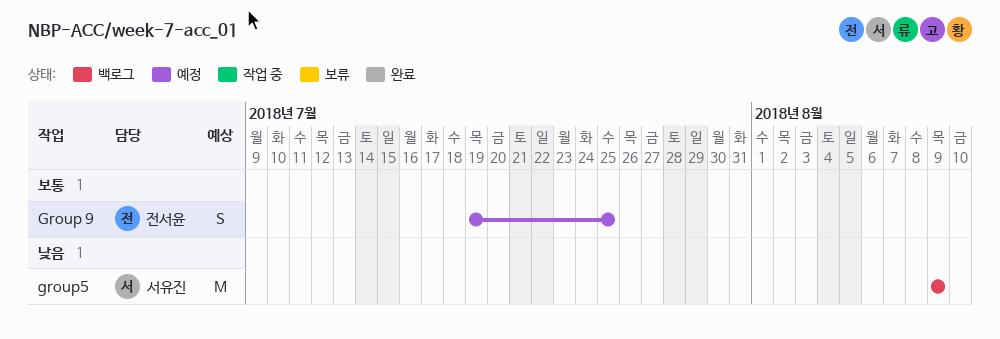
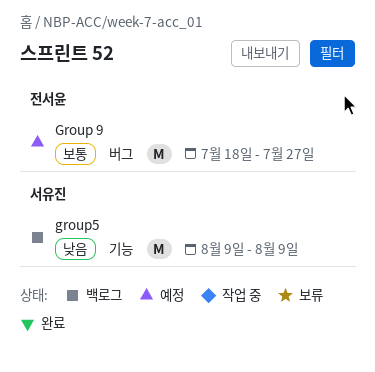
Group 9, estimate: S -> M
Group 9, start: Jul 19 -> Jul 18
Group 9, due: Jul 25 -> Jul 27

